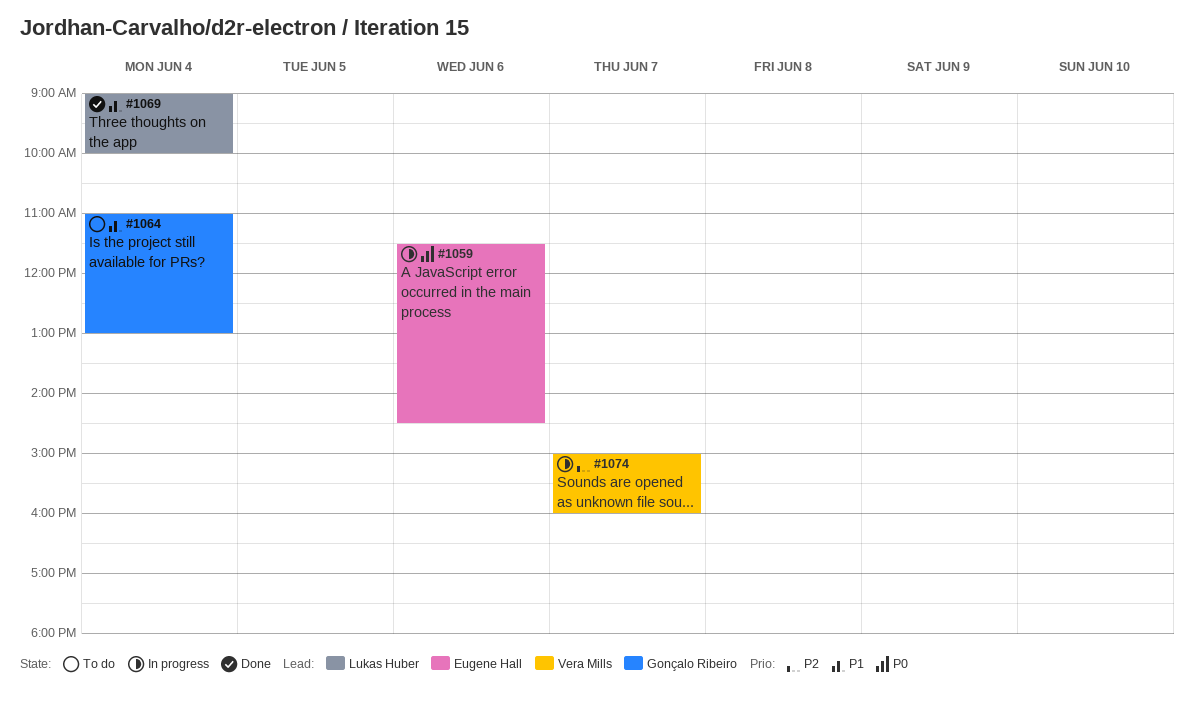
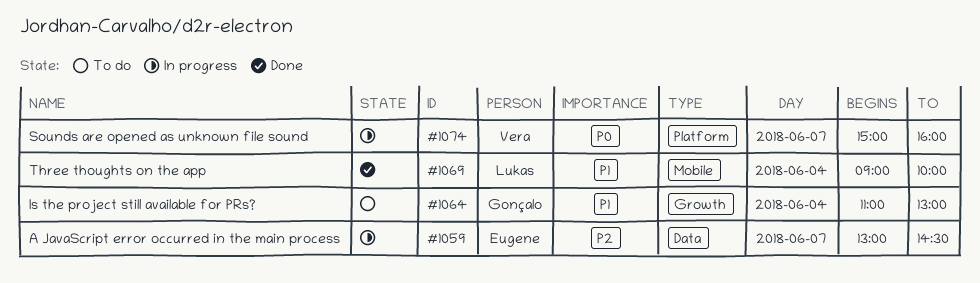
#1059, priority: P0 -> P2
#1059, day: Jun 6 -> Jun 7
#1059, begins: 11:30 -> 13:00
#1074, priority: P2 -> P0

